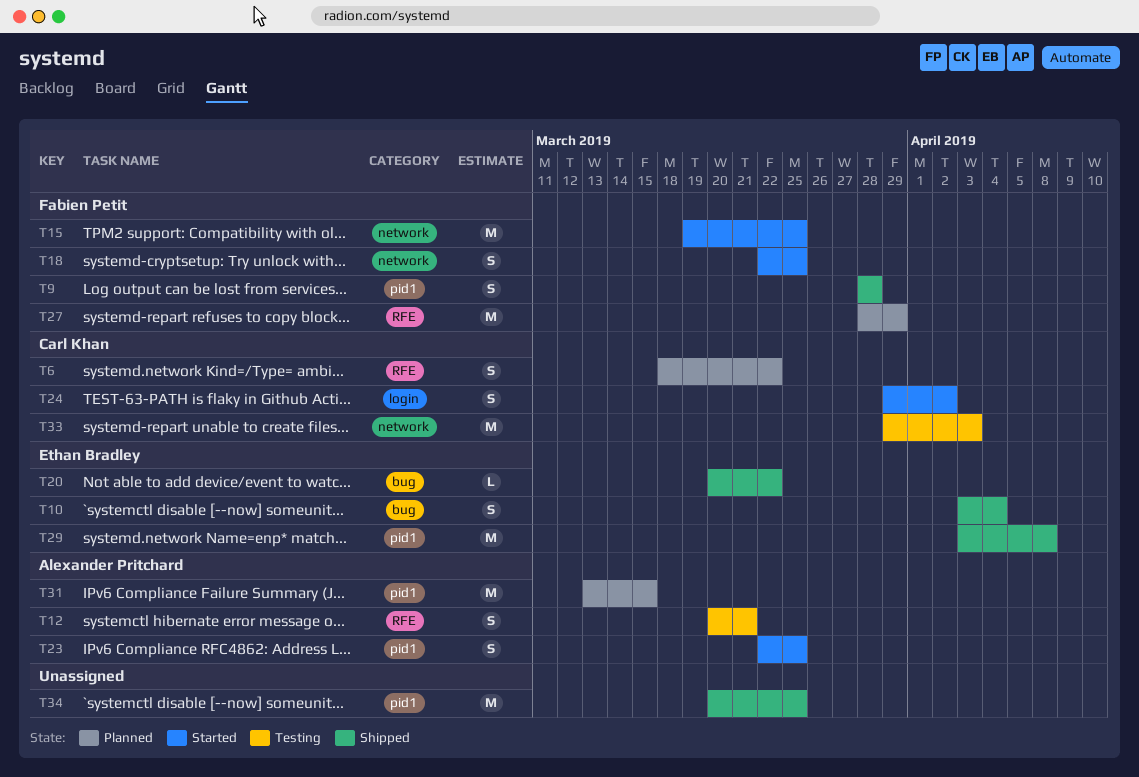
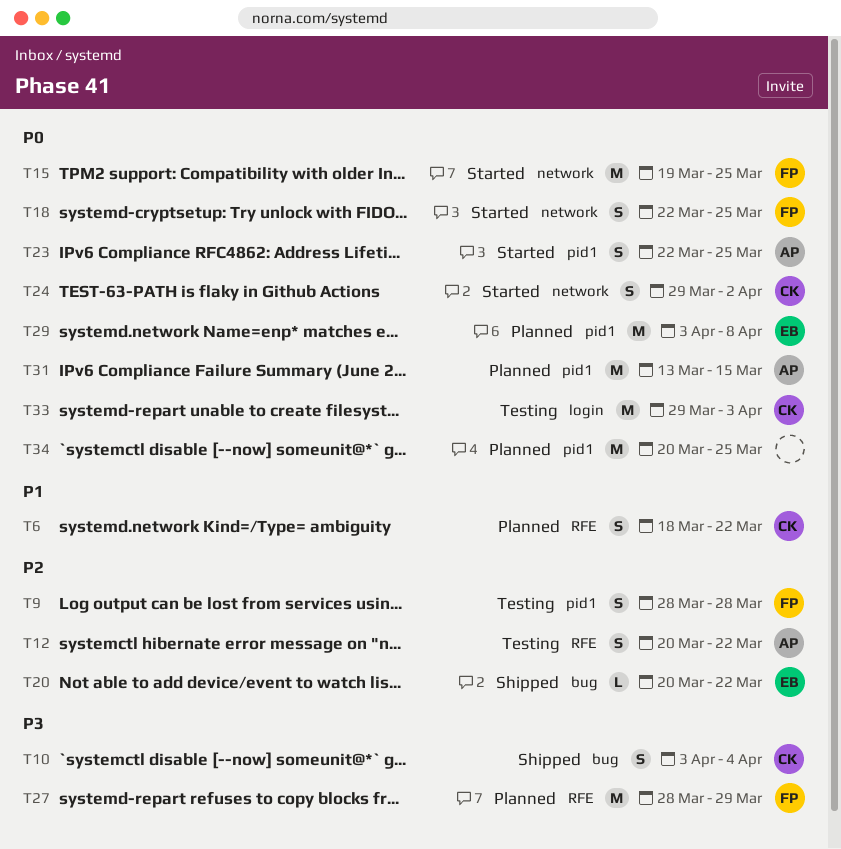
T9, status: Shipped -> Testing
T10, owner: Ethan Bradley -> Carl Khan
T12, due: Mar 21 -> Mar 22
T24, label: login -> network
T29, status: Shipped -> Planned
T33, label: network -> login
T34, status: Shipped -> Planned

